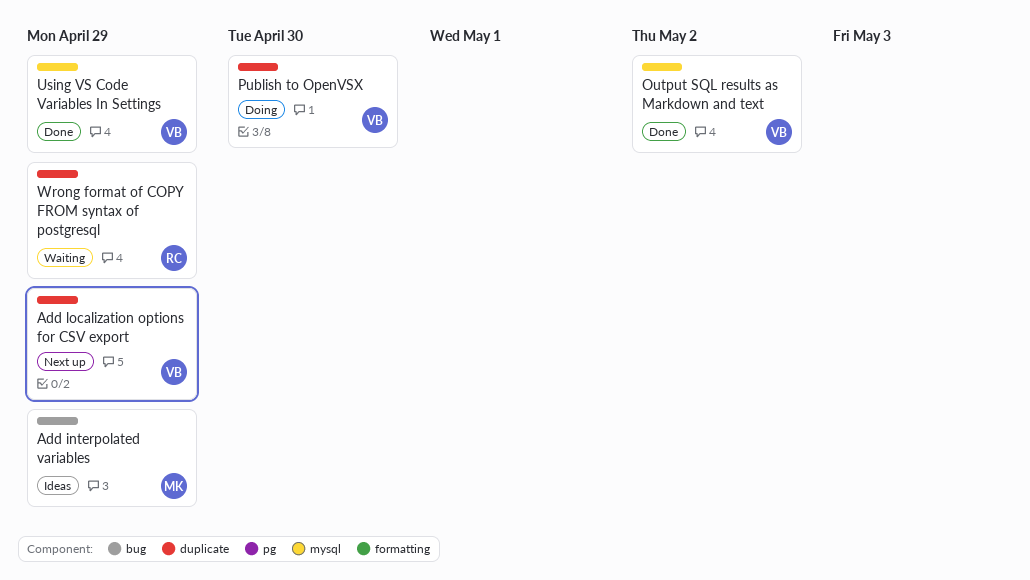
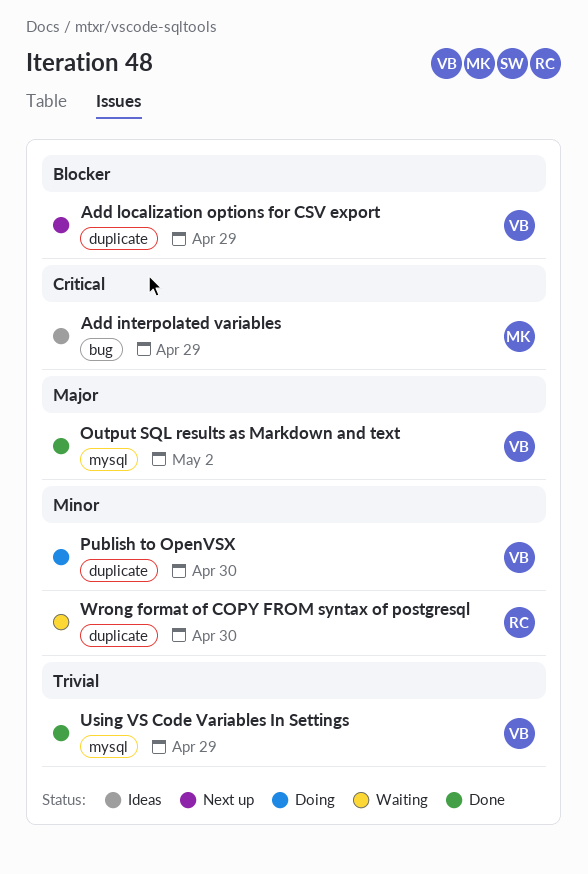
Wrong format of COPY FROM syntax of postgresql, due: Apr 29 -> Apr 30

